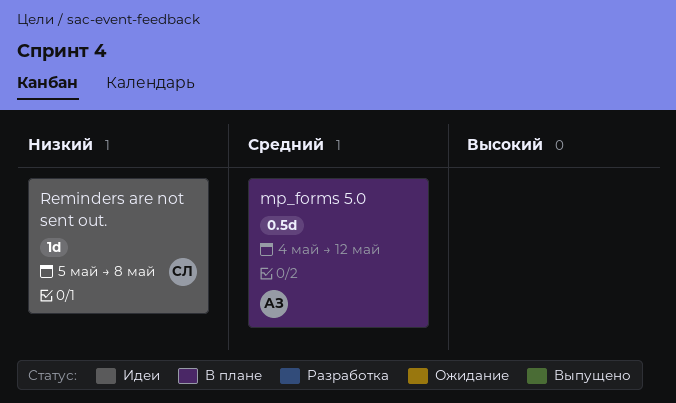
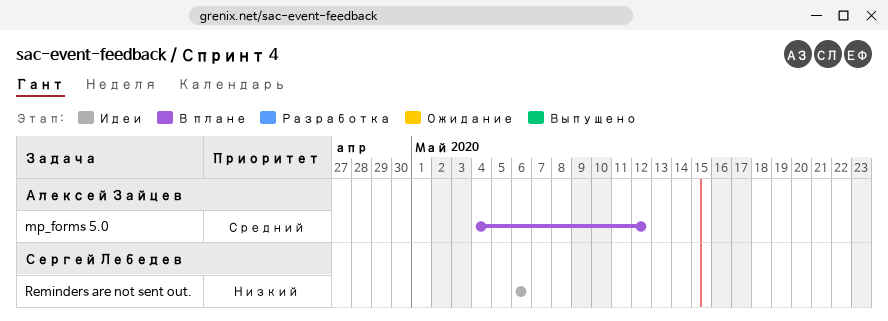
Reminders are not sent out., start: May 5 -> May 6
Reminders are not sent out., due: May 8 -> May 6

